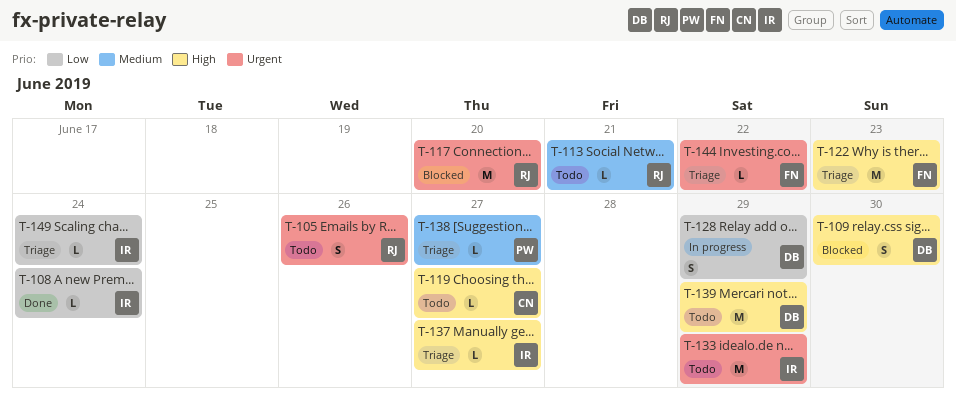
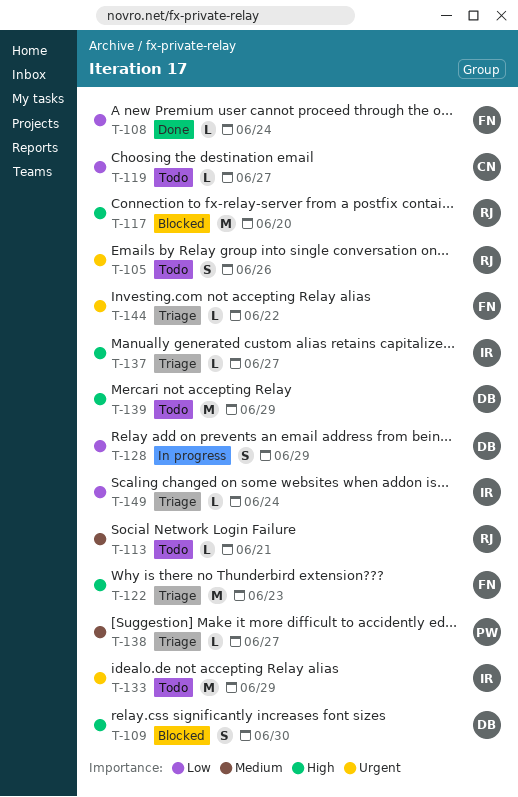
T-108, owner: IR -> FN
T-117, priority: Urgent -> High
T-119, priority: High -> Low

